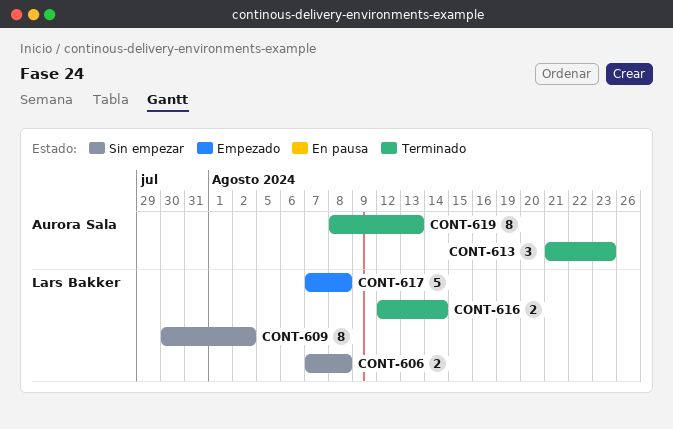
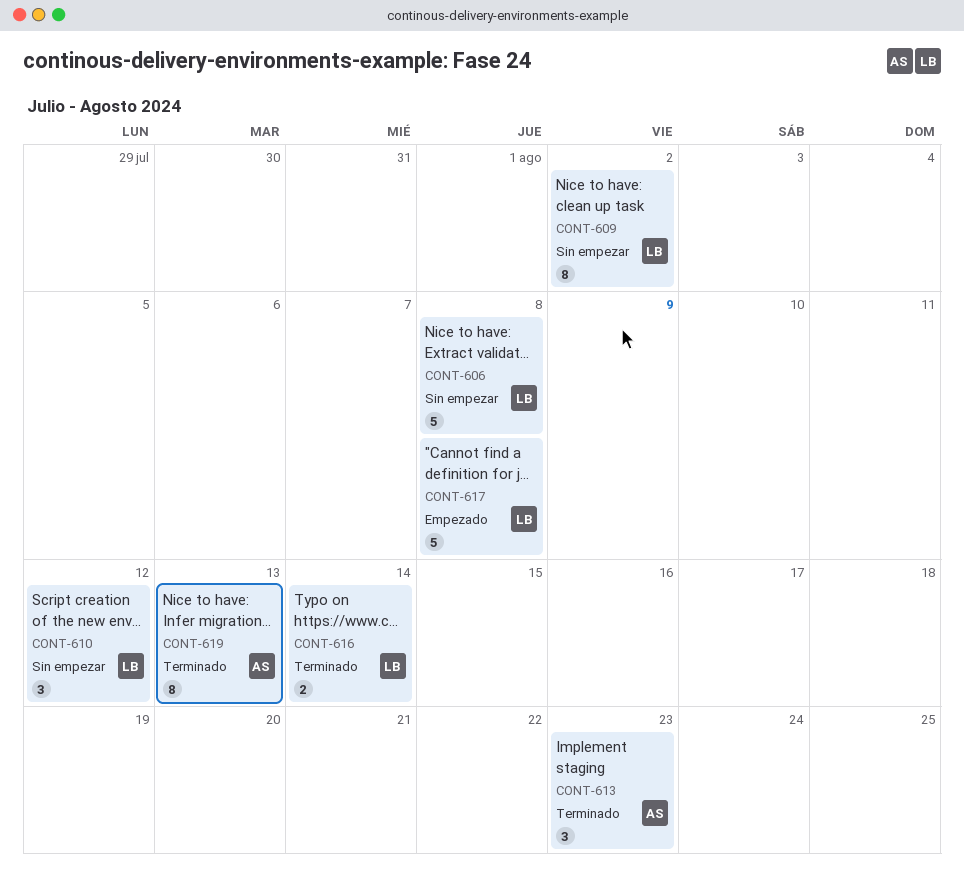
CONT-606, estimate: 2 -> 5
CONT-610: none -> present

